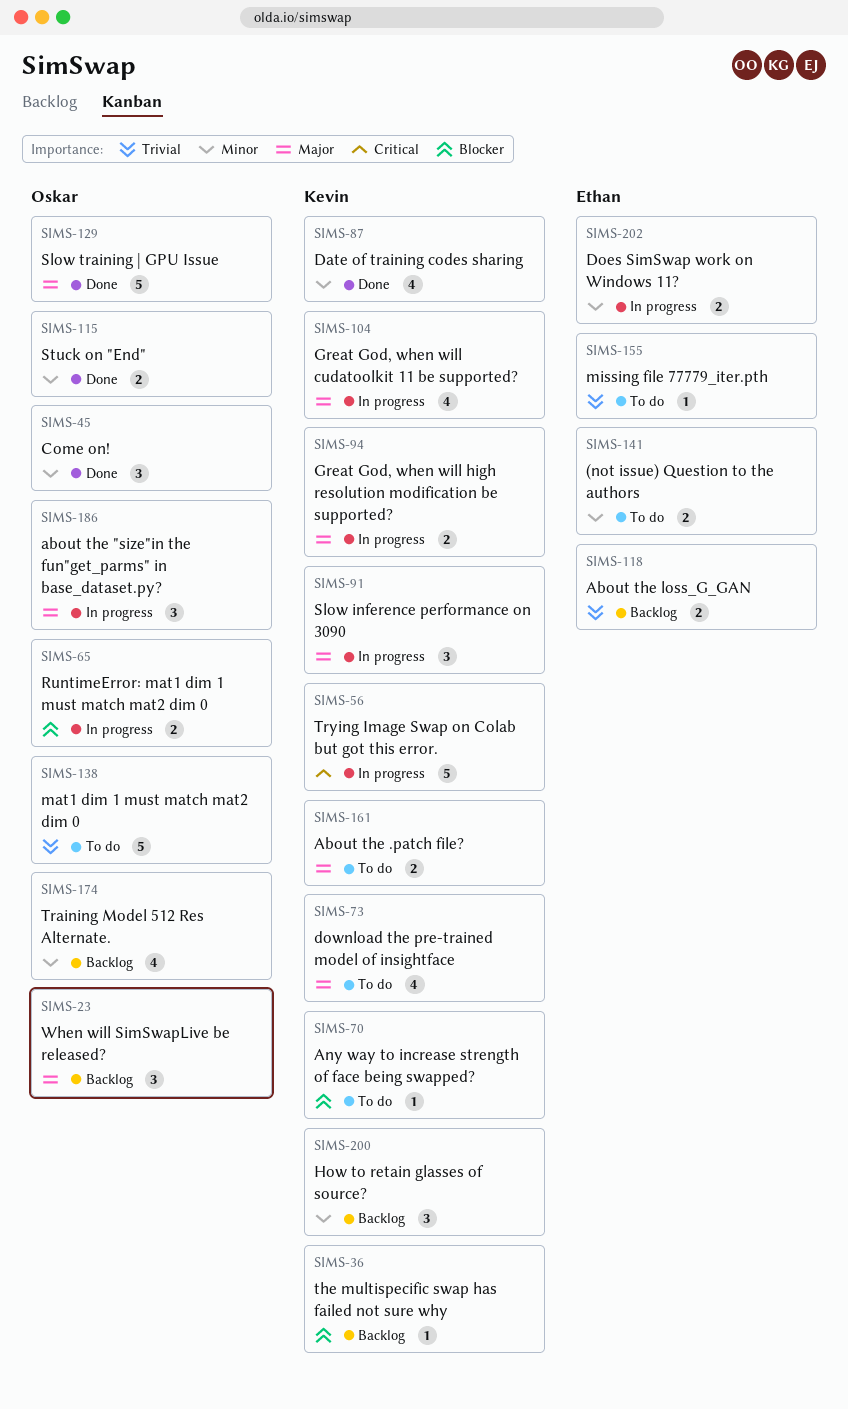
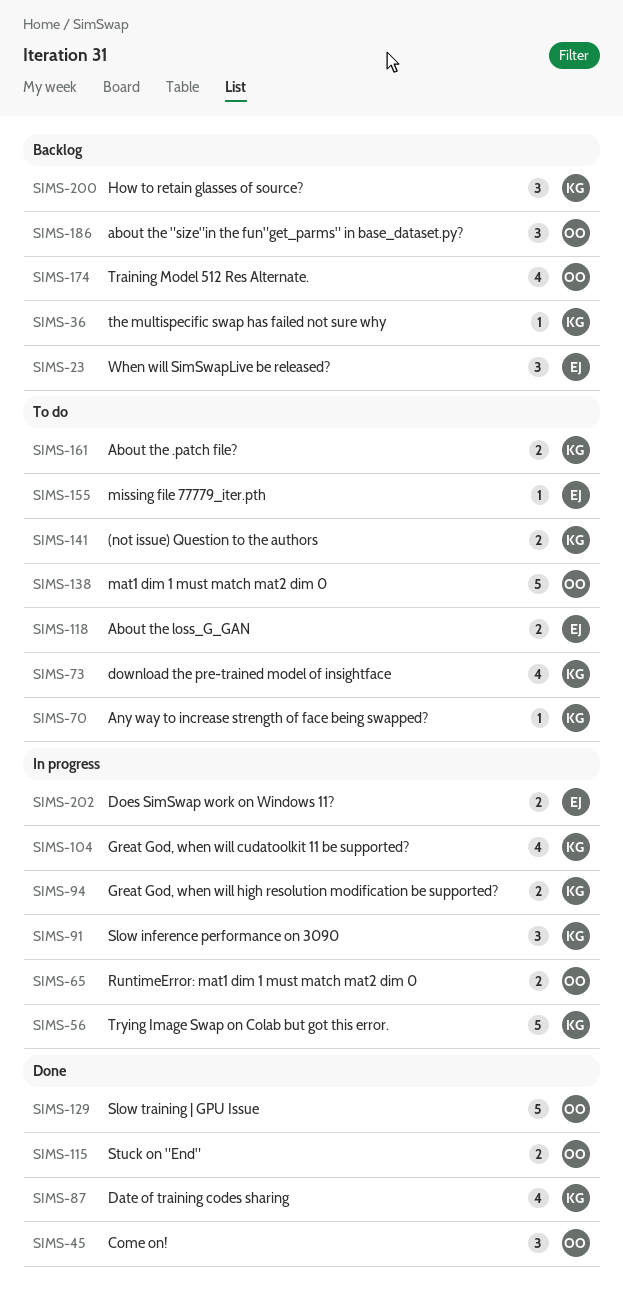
SIMS-23, owner: Oskar -> Ethan
SIMS-118, status: Backlog -> To do
SIMS-141, owner: Ethan -> Kevin
SIMS-186, status: In progress -> Backlog

